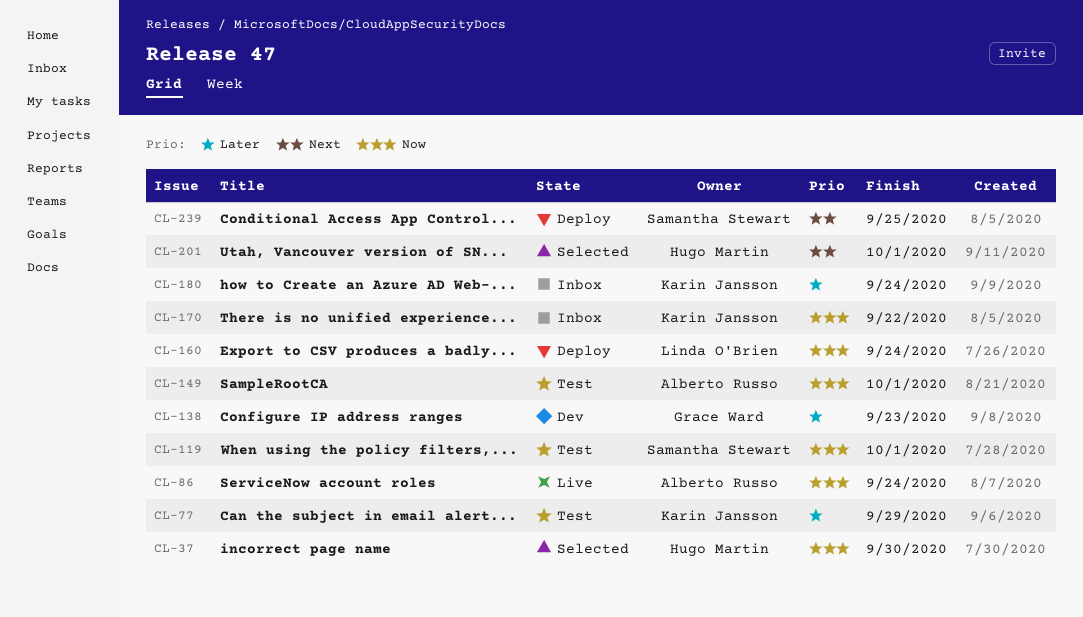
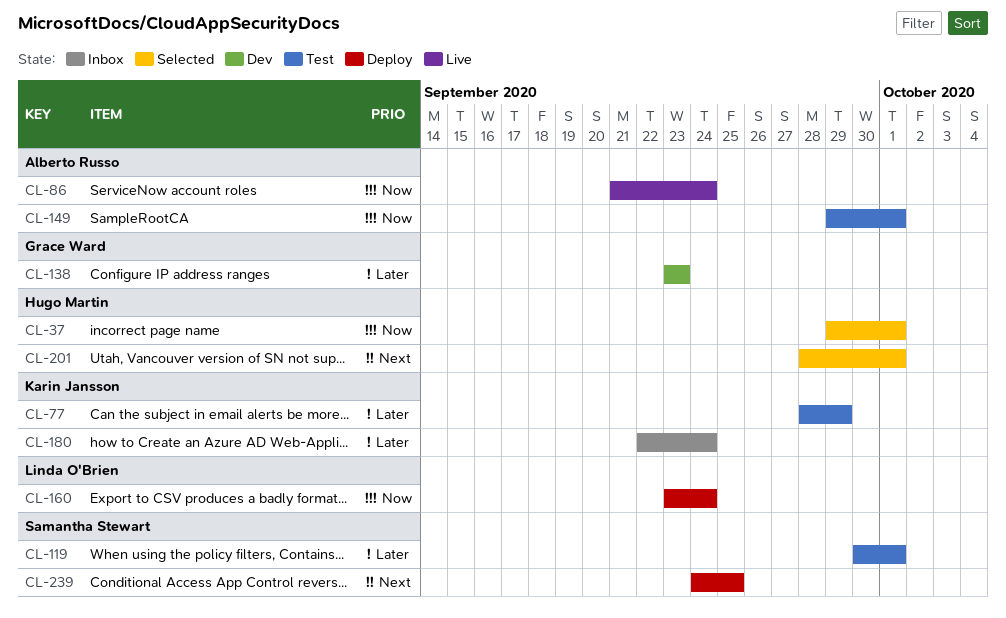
CL-37, due: Sep 30 -> Oct 1
CL-119, priority: Now -> Later
CL-170: present -> none

